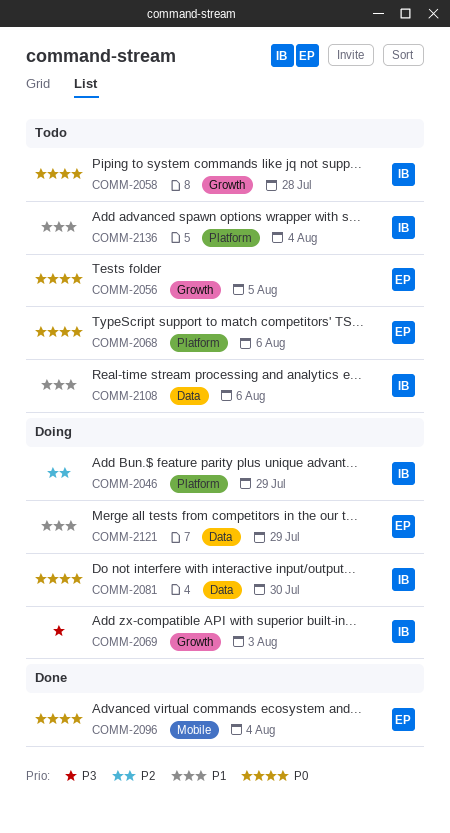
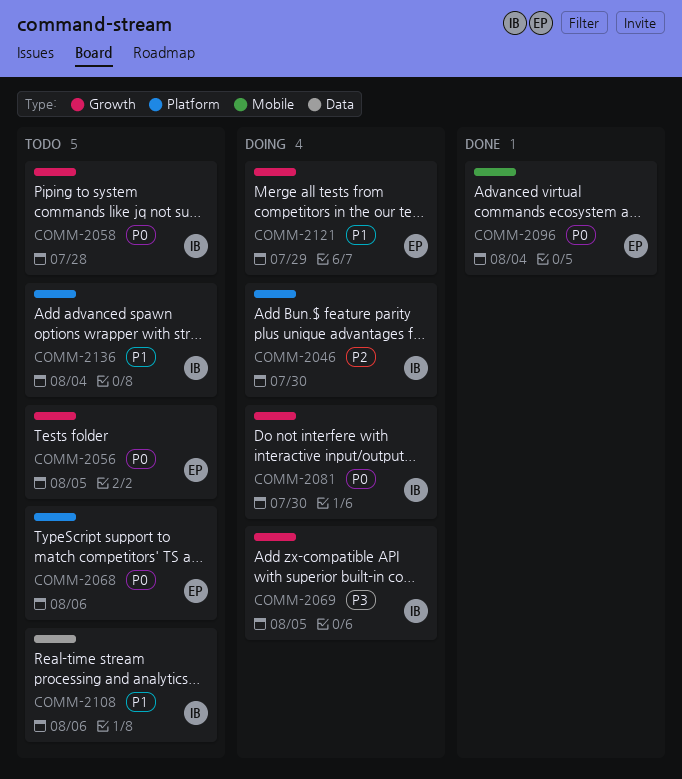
COMM-2046, due: Jul 29 -> Jul 30
COMM-2069, due: Aug 3 -> Aug 5
COMM-2081, label: Data -> Growth
COMM-2121, label: Data -> Growth

